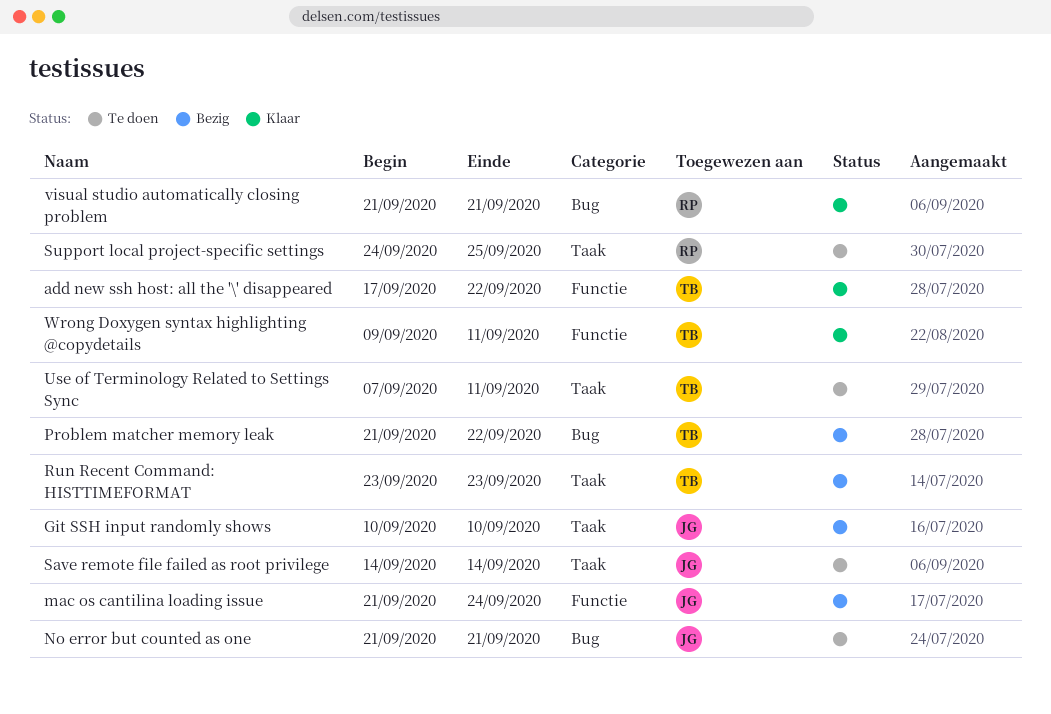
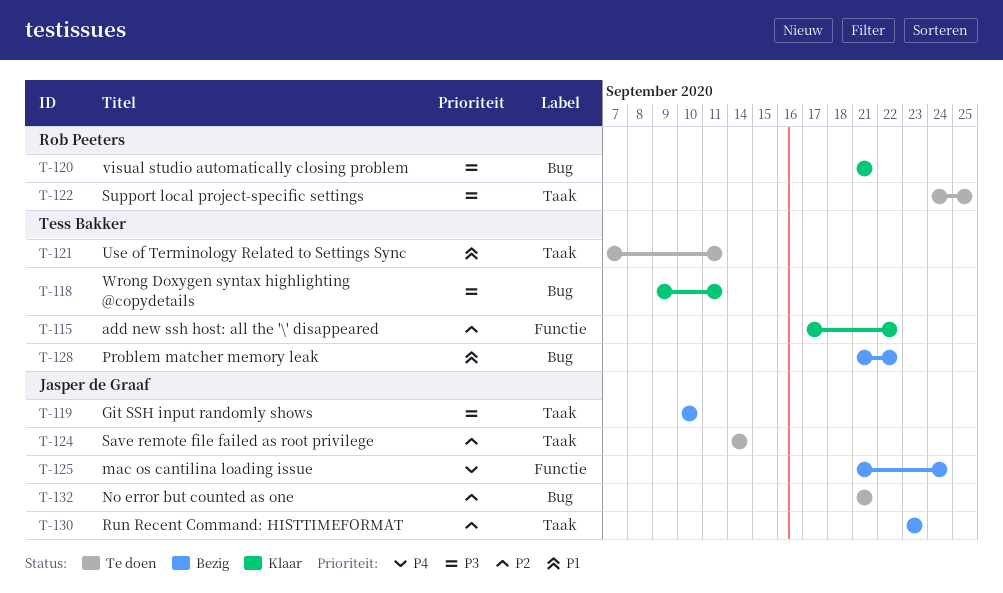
Run Recent Command: HISTTIMEFORMAT, owner: Tess Bakker -> Jasper de Graaf
Wrong Doxygen syntax highlighting @copydetails, label: Functie -> Bug

